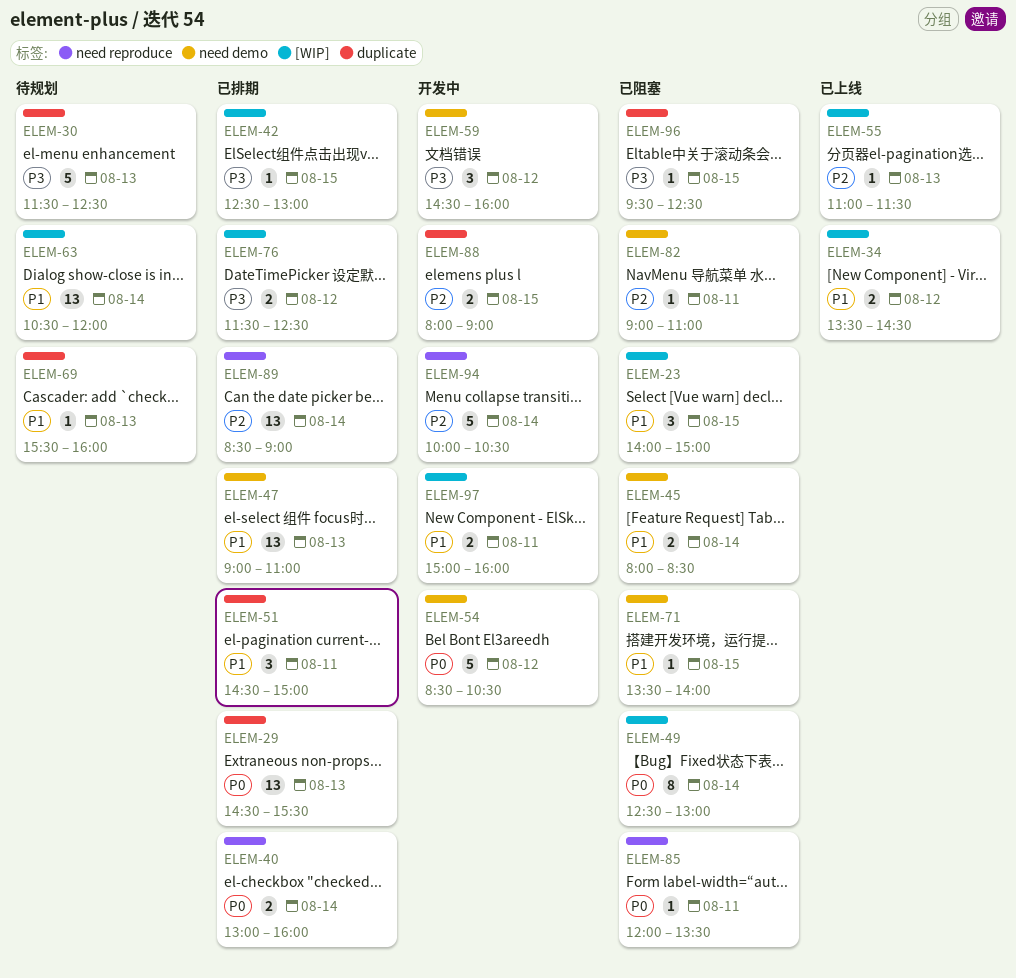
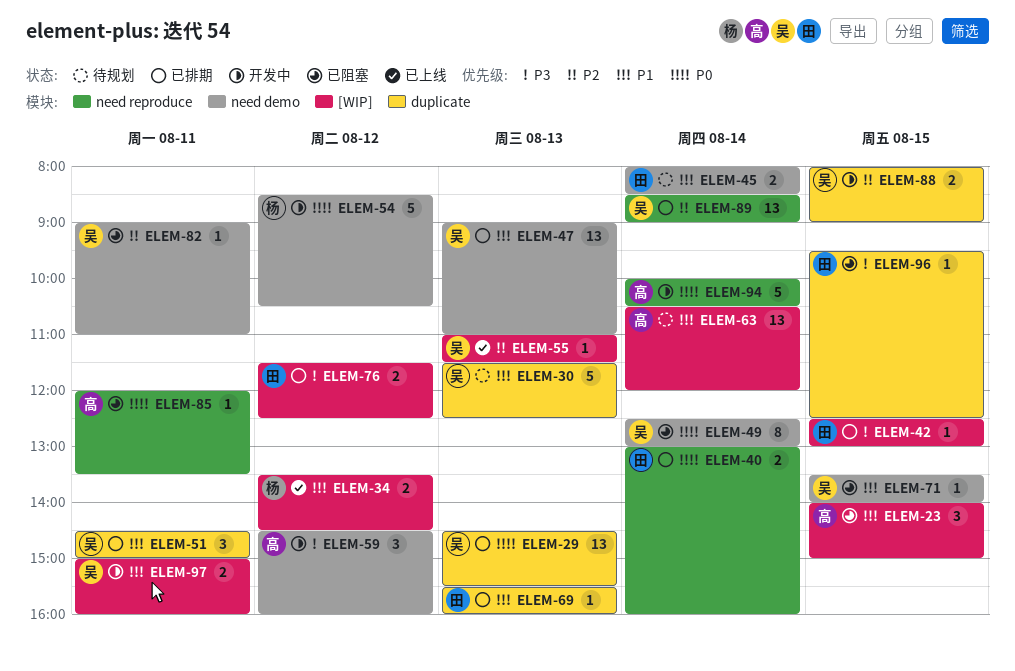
ELEM-30, priority: P3 -> P1
ELEM-45, status: 已阻塞 -> 待规划
ELEM-49, label: [WIP] -> need demo
ELEM-69, status: 待规划 -> 已排期
ELEM-94, priority: P2 -> P0

